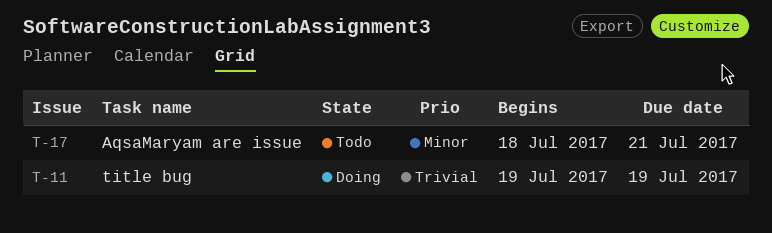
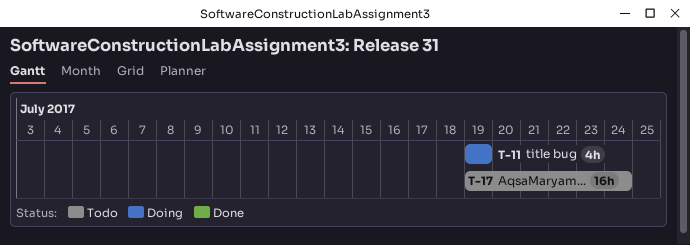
T-17, start: Jul 18 -> Jul 19
T-17, due: Jul 21 -> Jul 24

